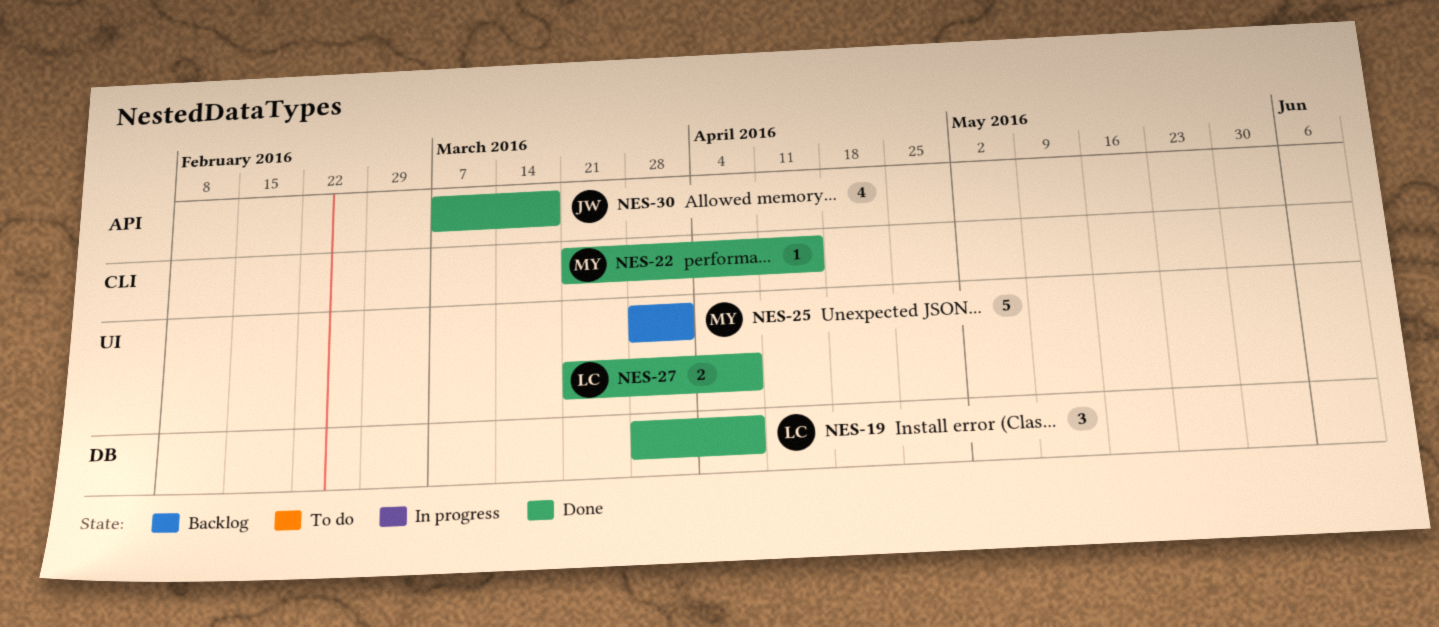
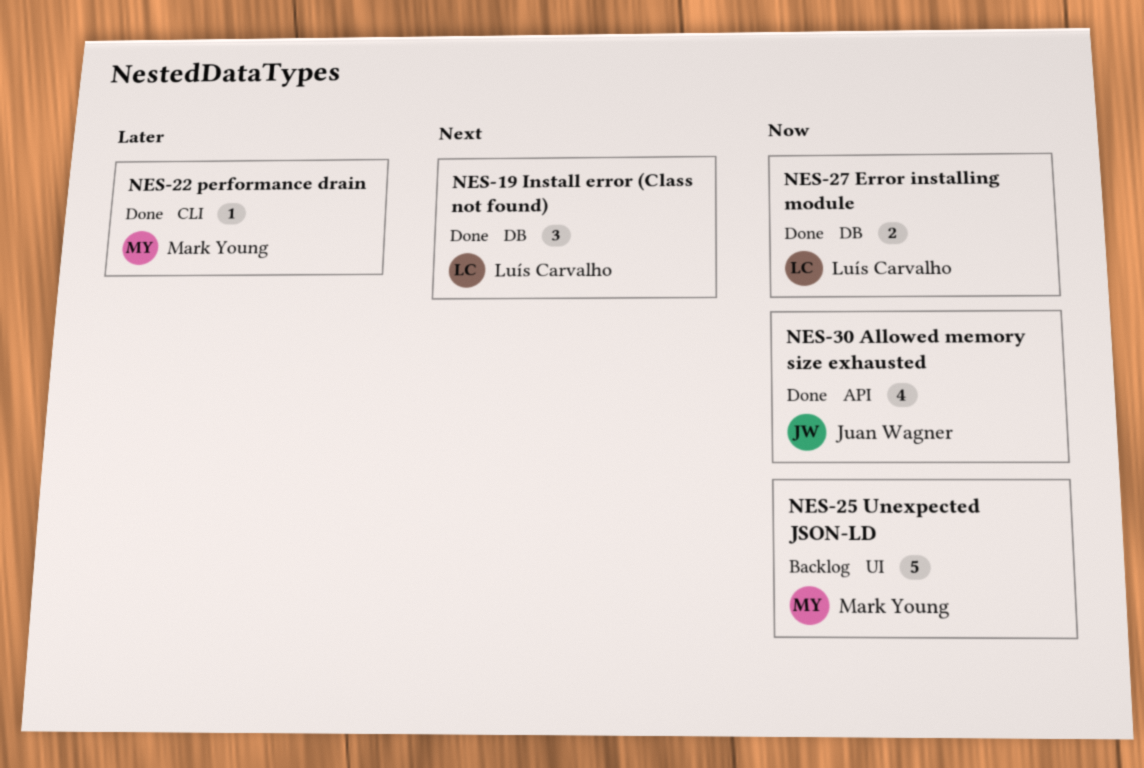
NES-27, label: UI -> DB

